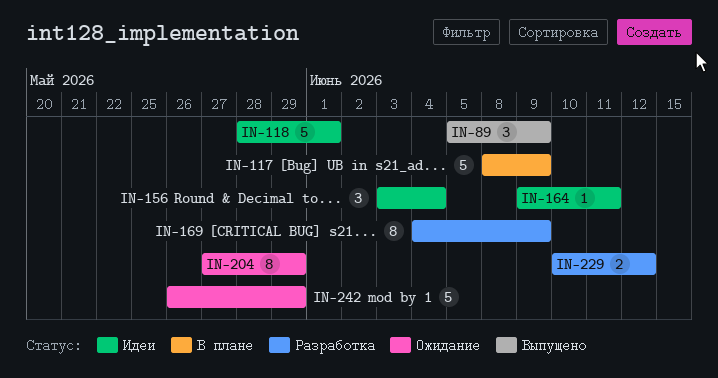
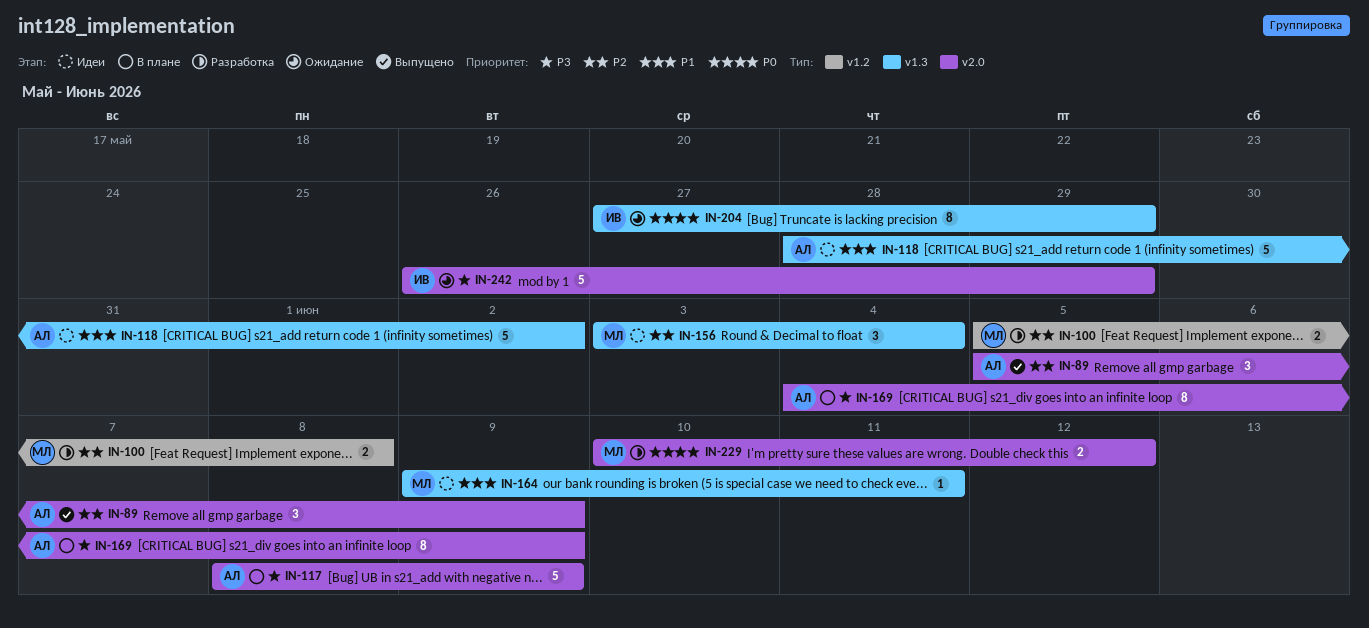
IN-100: none -> present
IN-118, due: Jun 1 -> Jun 2
IN-169, status: Разработка -> В плане

